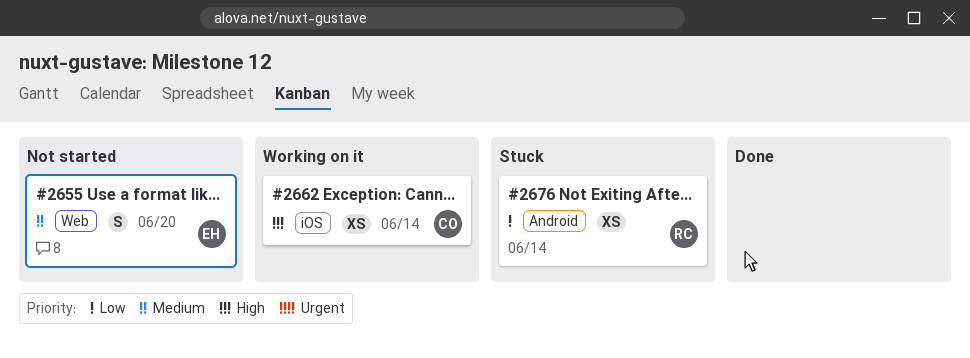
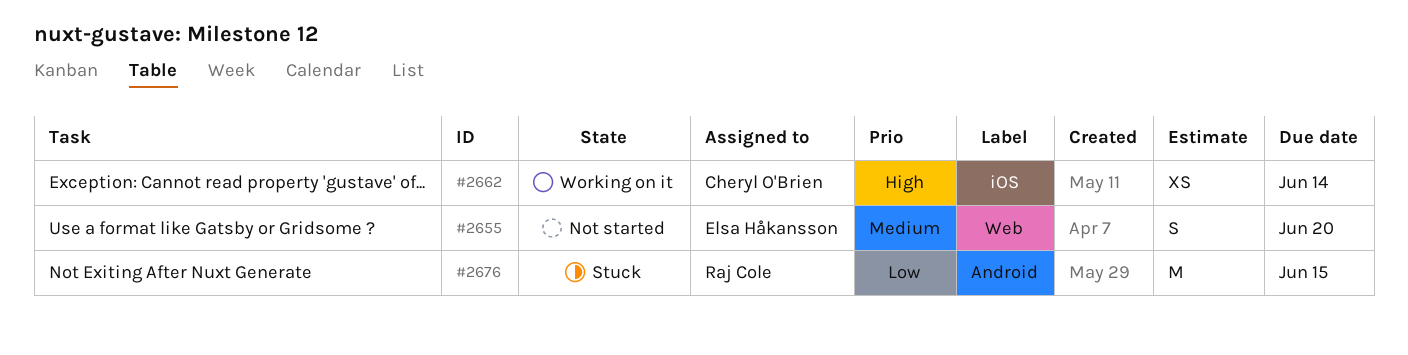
#2676, estimate: XS -> M
#2676, due: Jun 14 -> Jun 15

